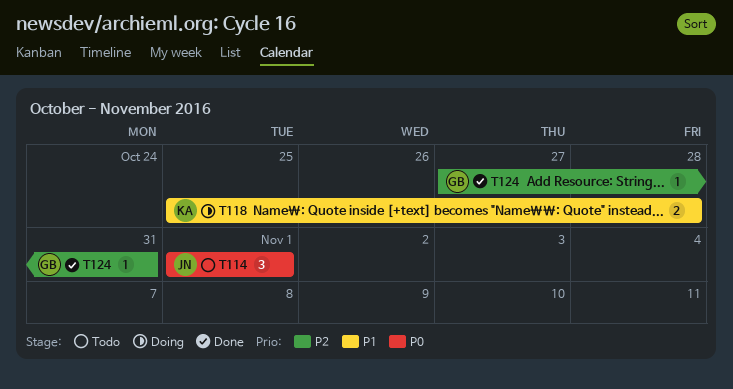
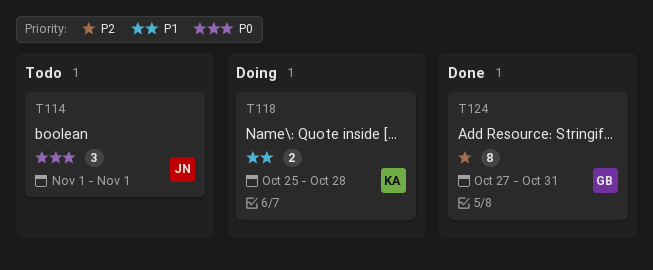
T124, estimate: 1 -> 8

